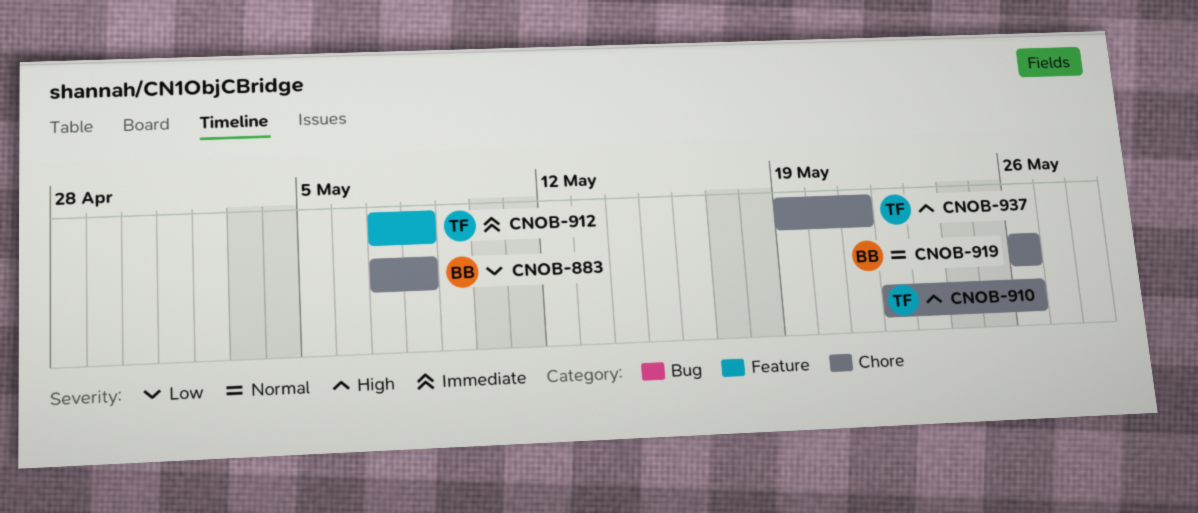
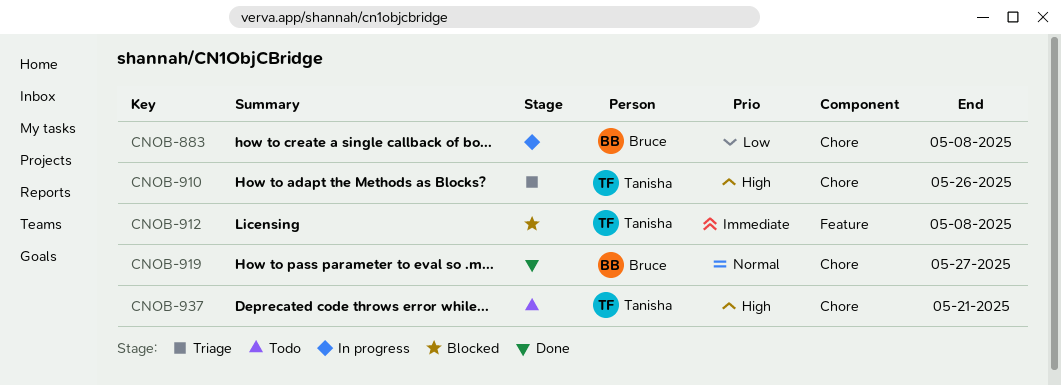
CNOB-919, due: May 26 -> May 27

